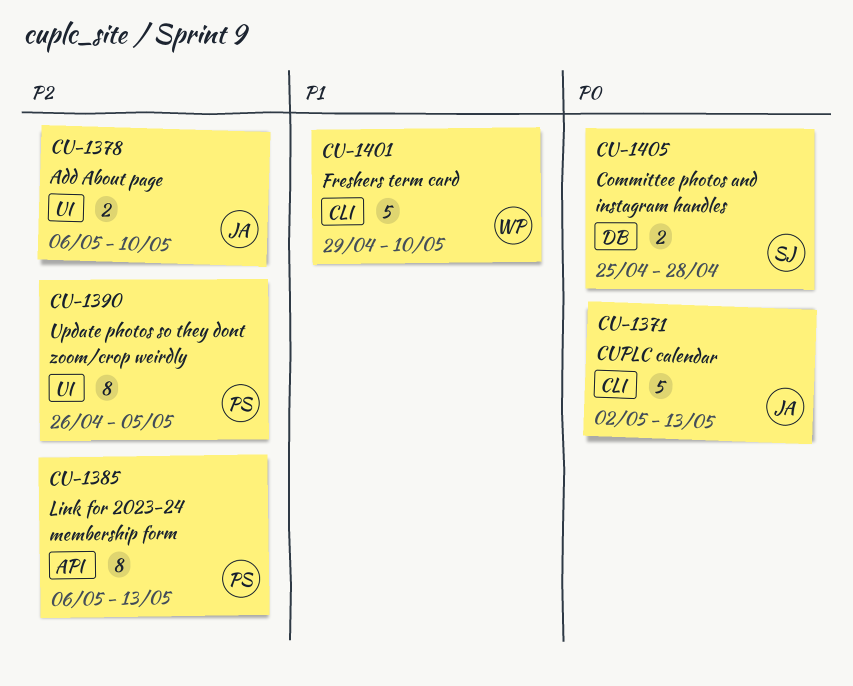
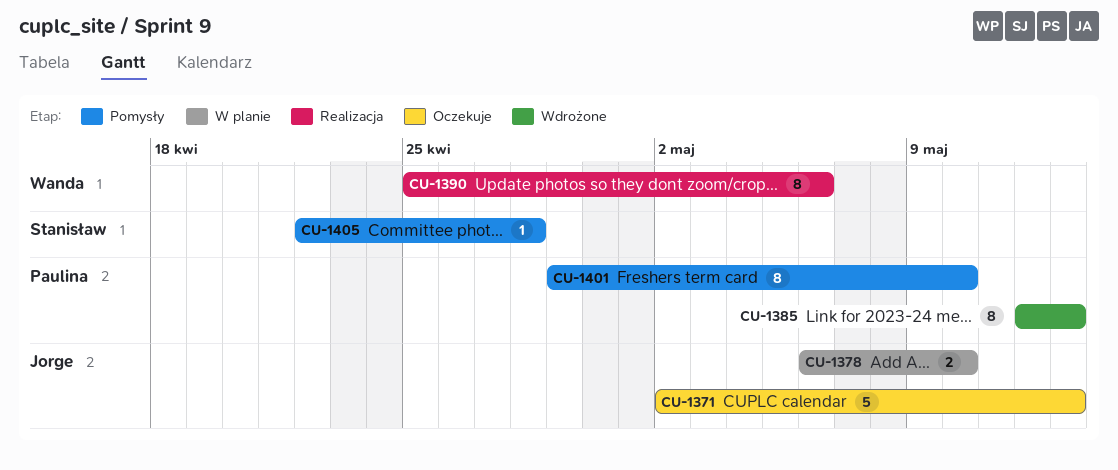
CU-1385, start: May 6 -> May 12
CU-1390, owner: Paulina -> Wanda
CU-1390, start: Apr 26 -> Apr 25
CU-1390, due: May 5 -> May 6
CU-1401, owner: Wanda -> Paulina
CU-1401, estimate: 5 -> 8
CU-1405, estimate: 2 -> 1
CU-1405, start: Apr 25 -> Apr 22

